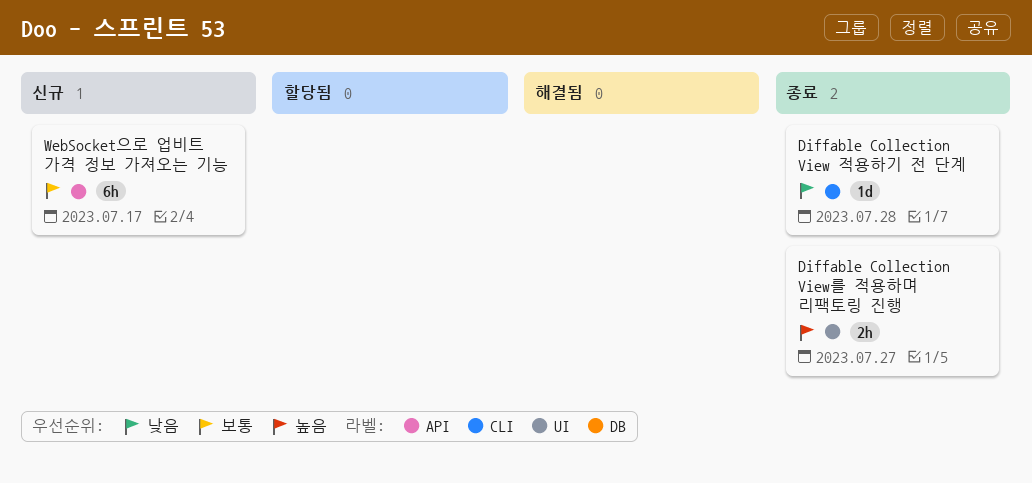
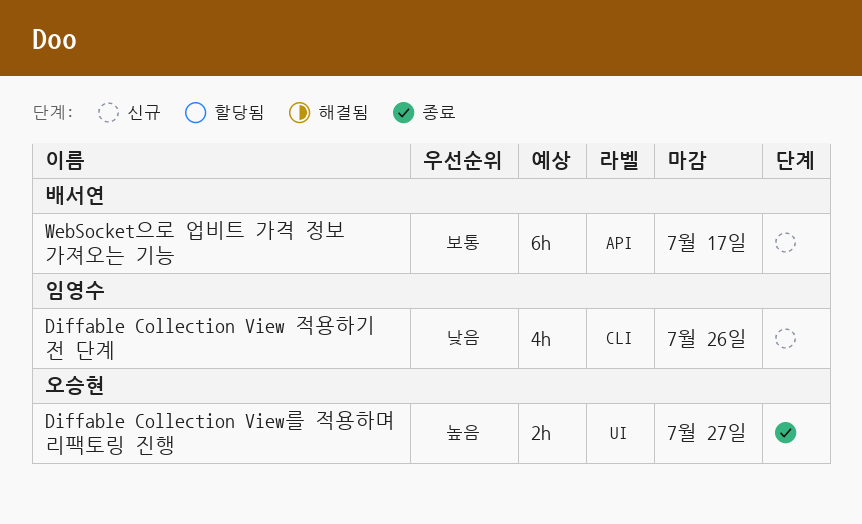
Diffable Collection View 적용하기 전 단계, status: 종료 -> 신규
Diffable Collection View 적용하기 전 단계, estimate: 1d -> 4h
Diffable Collection View 적용하기 전 단계, due: Jul 28 -> Jul 26

